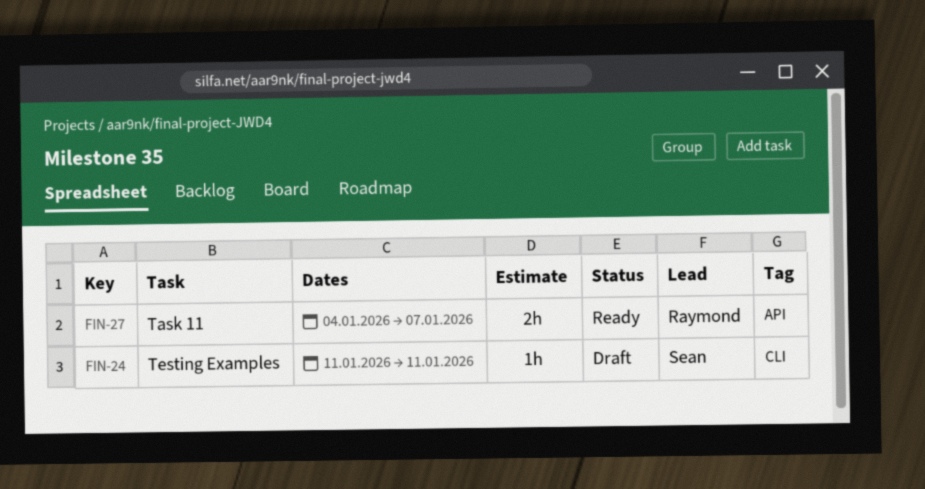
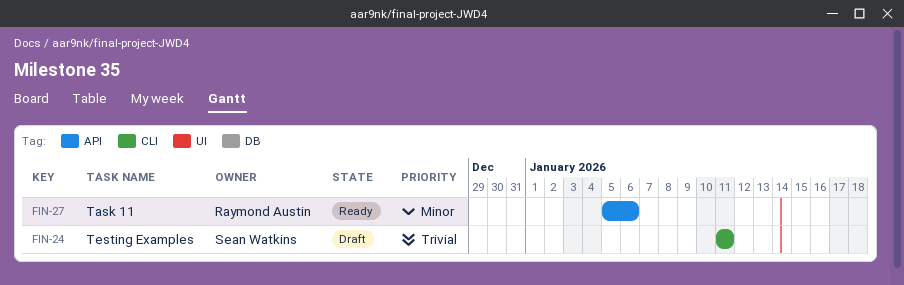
FIN-27, start: Jan 4 -> Jan 5
FIN-27, due: Jan 7 -> Jan 6

